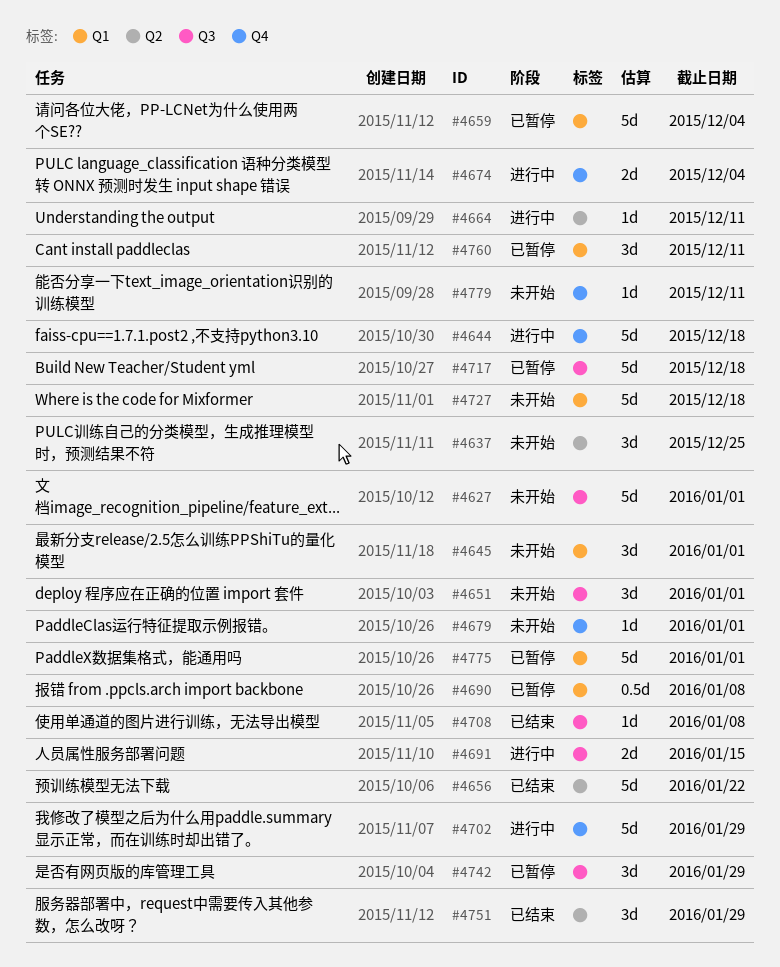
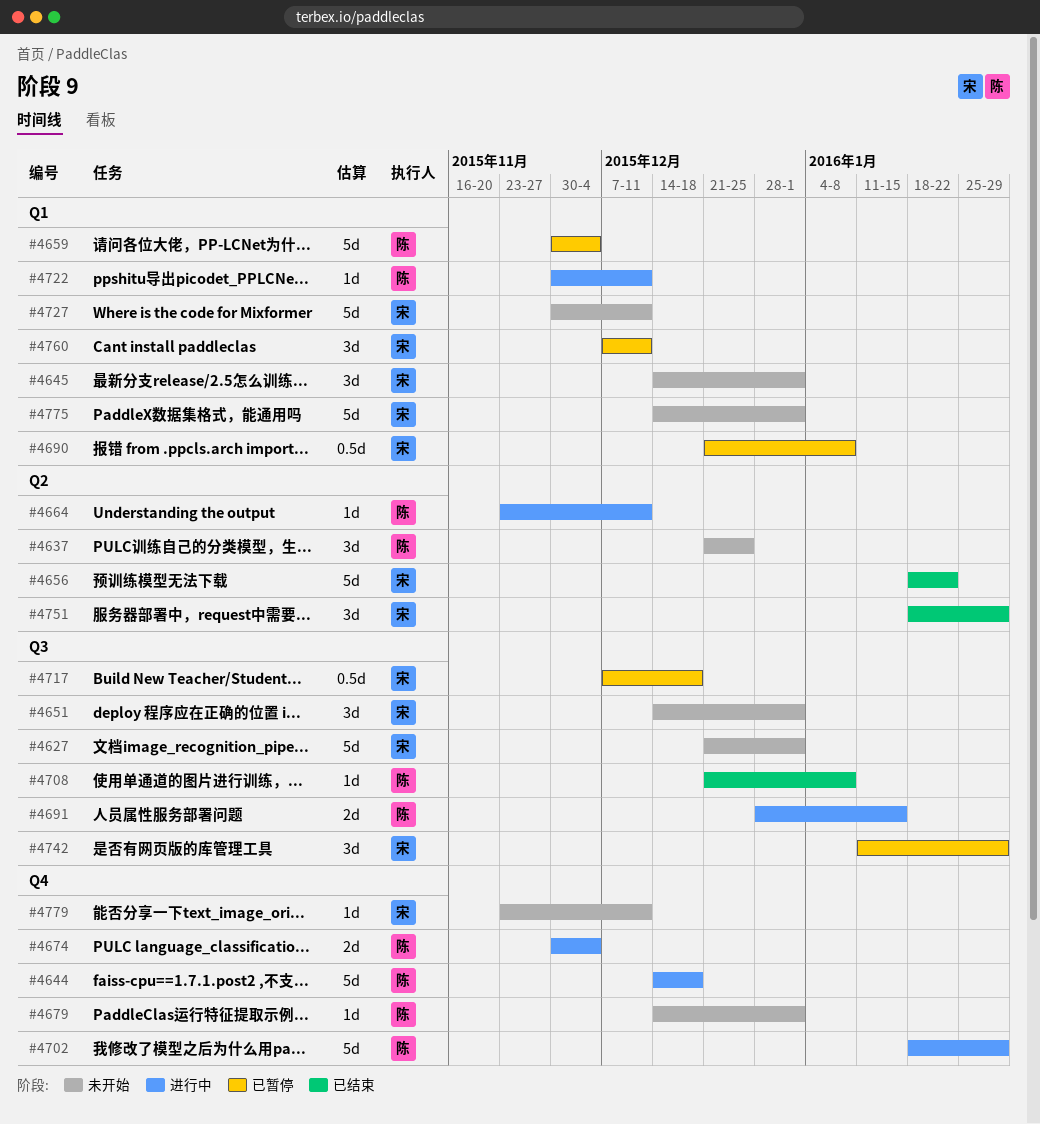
#4717, estimate: 5d -> 0.5d
#4722: none -> present
#4727, due: Dec 18 -> Dec 11
#4775, status: 已暂停 -> 未开始

